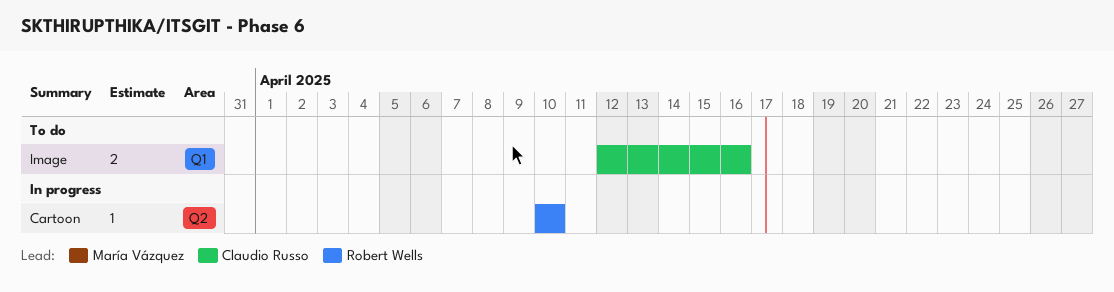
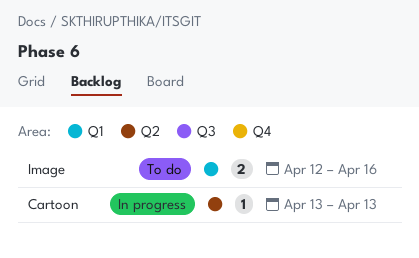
Cartoon, start: Apr 10 -> Apr 13
Cartoon, due: Apr 10 -> Apr 13

